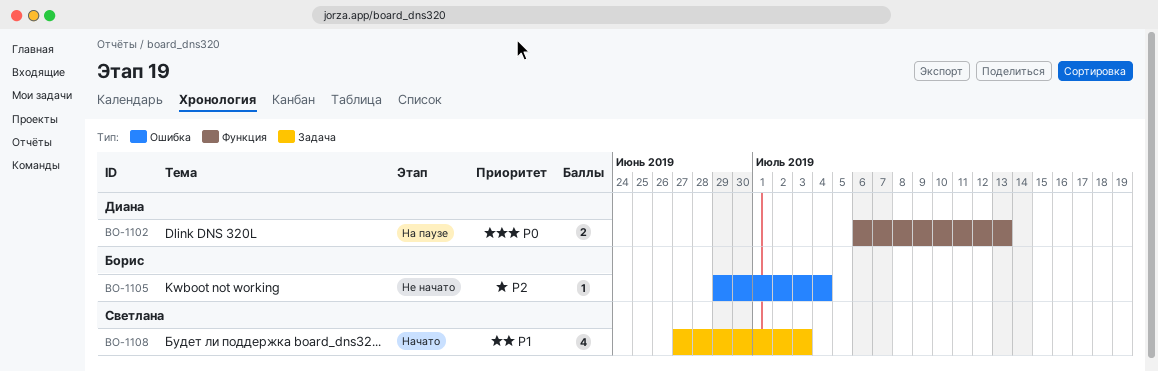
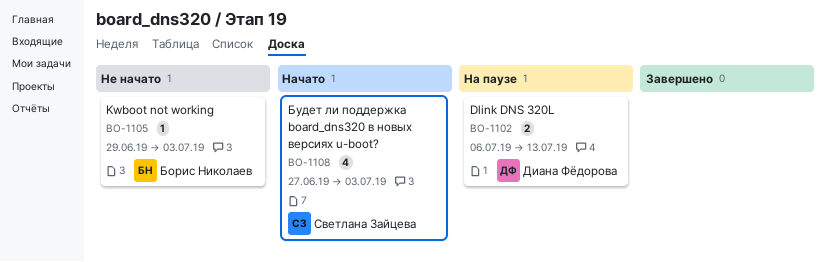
BO-1105, due: Jul 4 -> Jul 3

